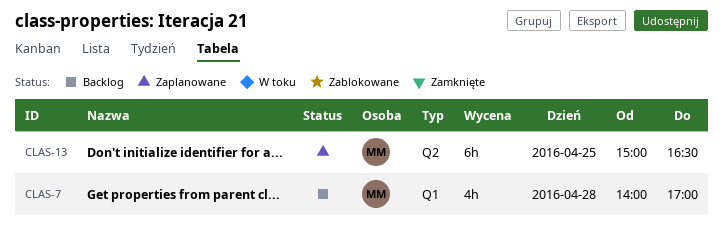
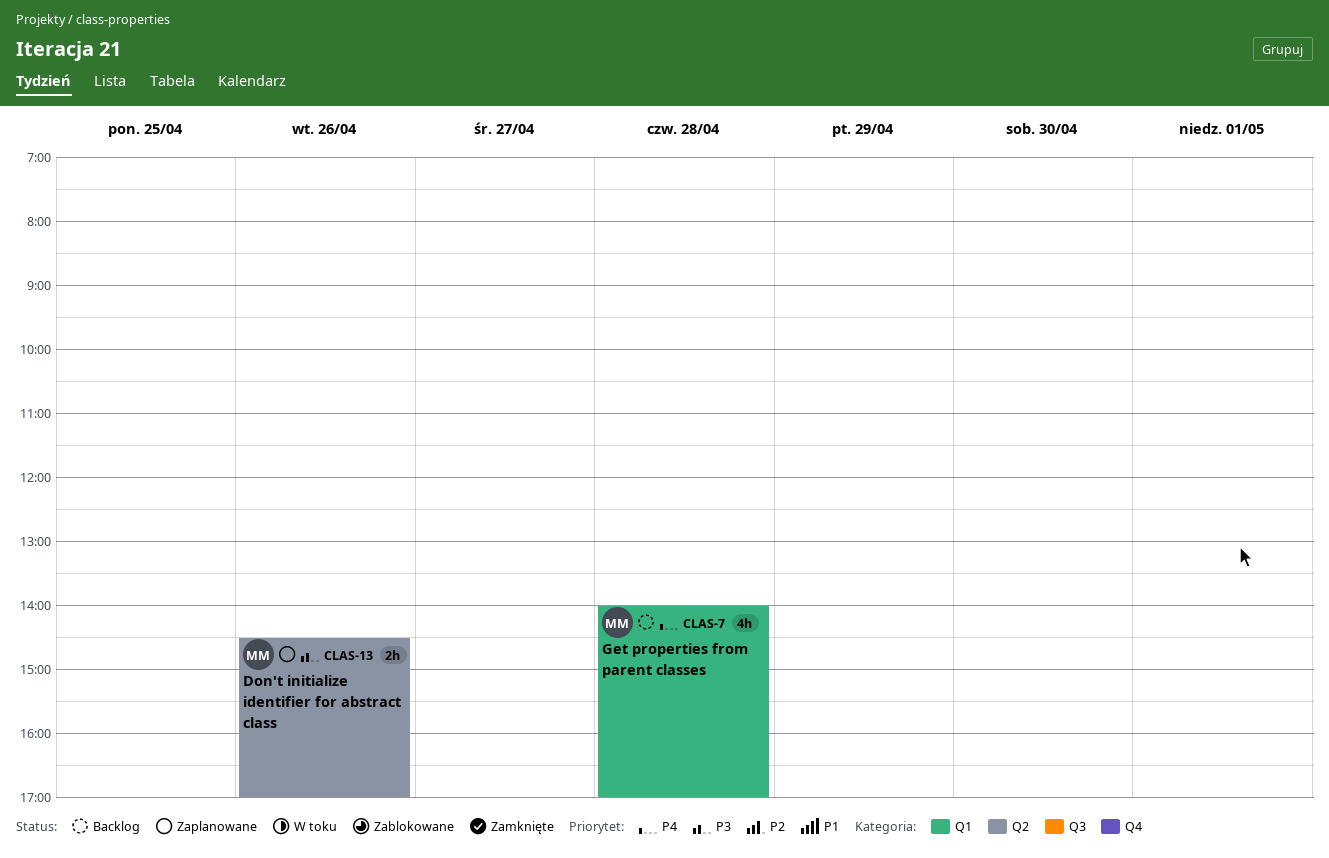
CLAS-13, estimate: 6h -> 2h
CLAS-13, day: Apr 25 -> Apr 26
CLAS-13, begins: 15:00 -> 14:30
CLAS-13, ends: 16:30 -> 17:00

